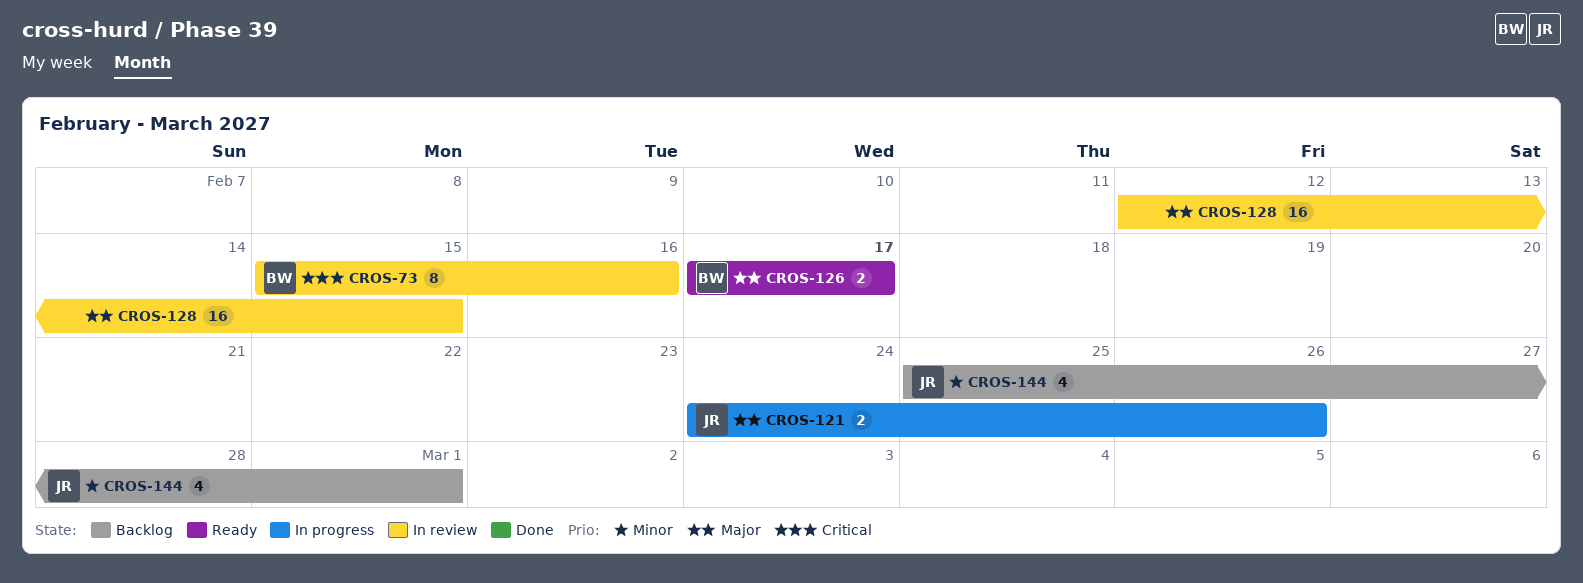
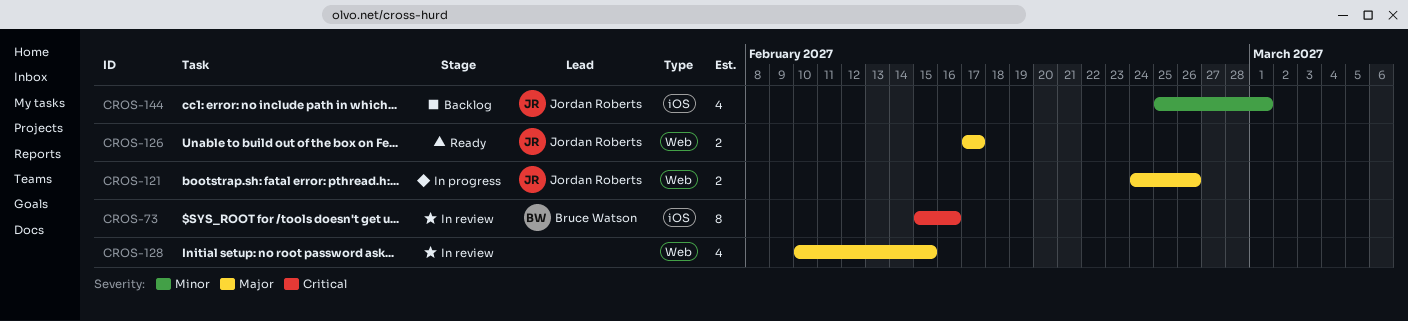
CROS-126, owner: Bruce Watson -> Jordan Roberts
CROS-128, estimate: 16 -> 4
CROS-128, start: Feb 12 -> Feb 10

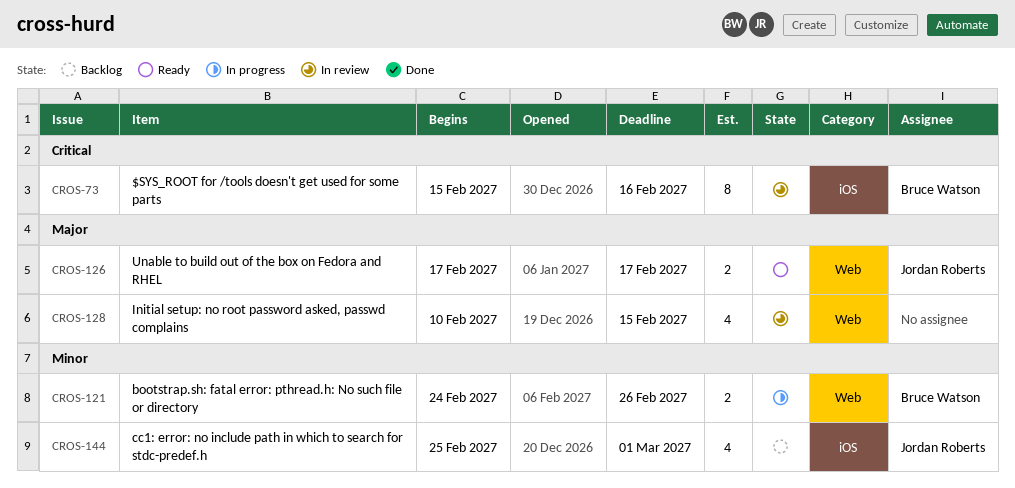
CROS-121, owner: Jordan Roberts -> Bruce Watson
CROS-121, priority: Major -> Minor

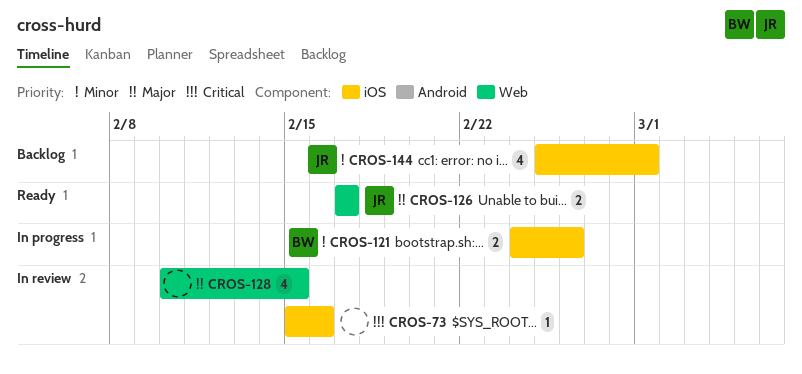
CROS-73, owner: Bruce Watson -> none
CROS-73, estimate: 8 -> 1
CROS-121, label: Web -> iOS

